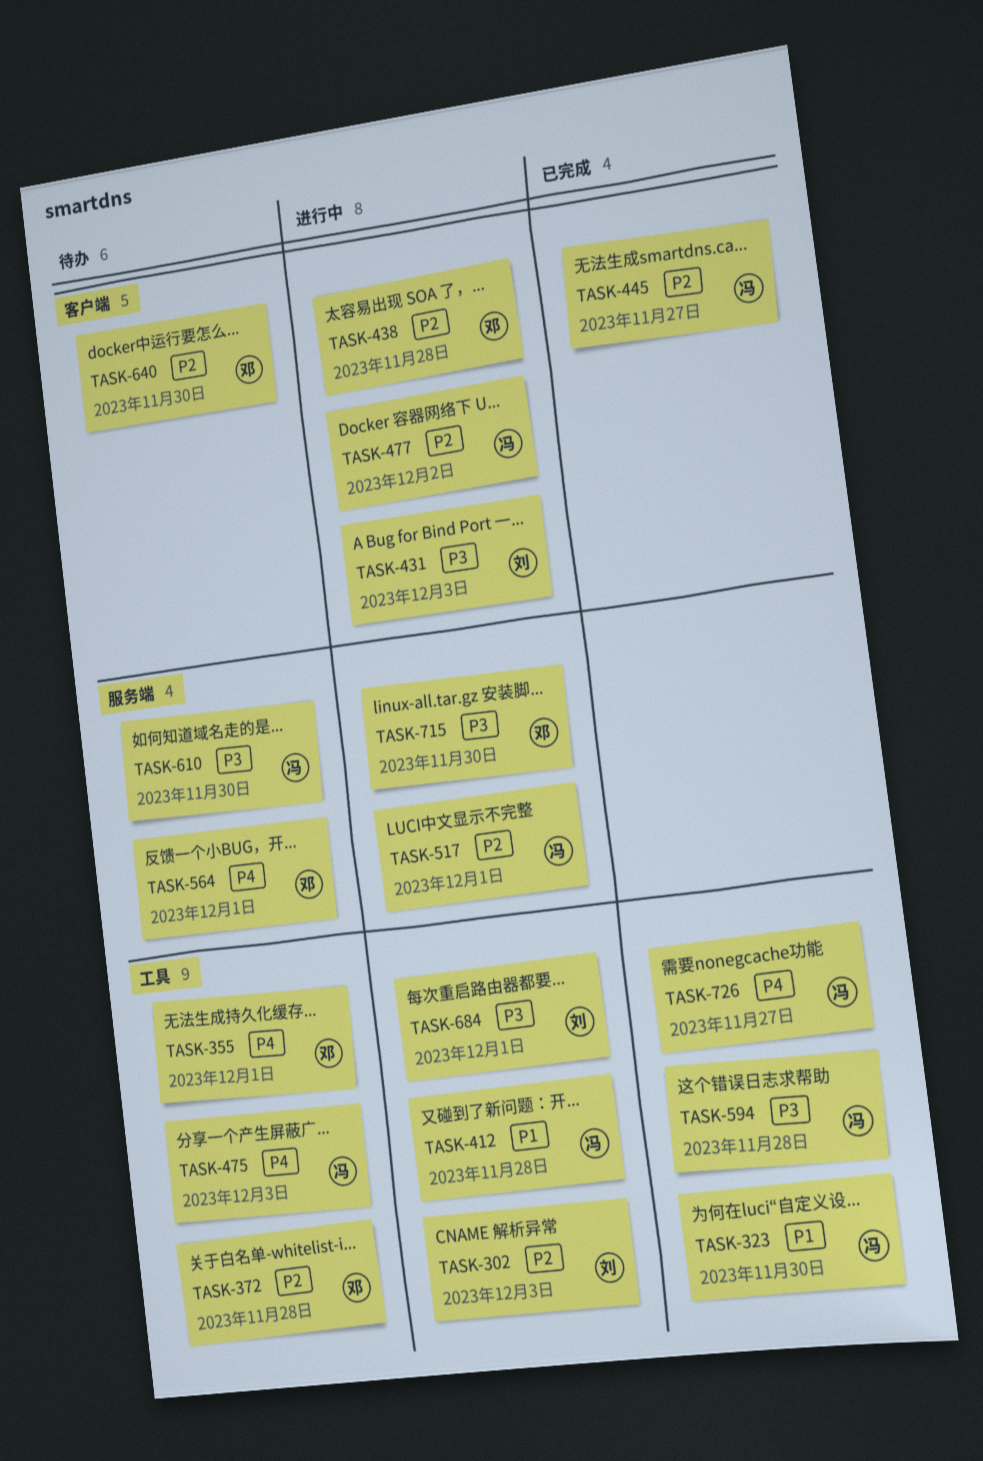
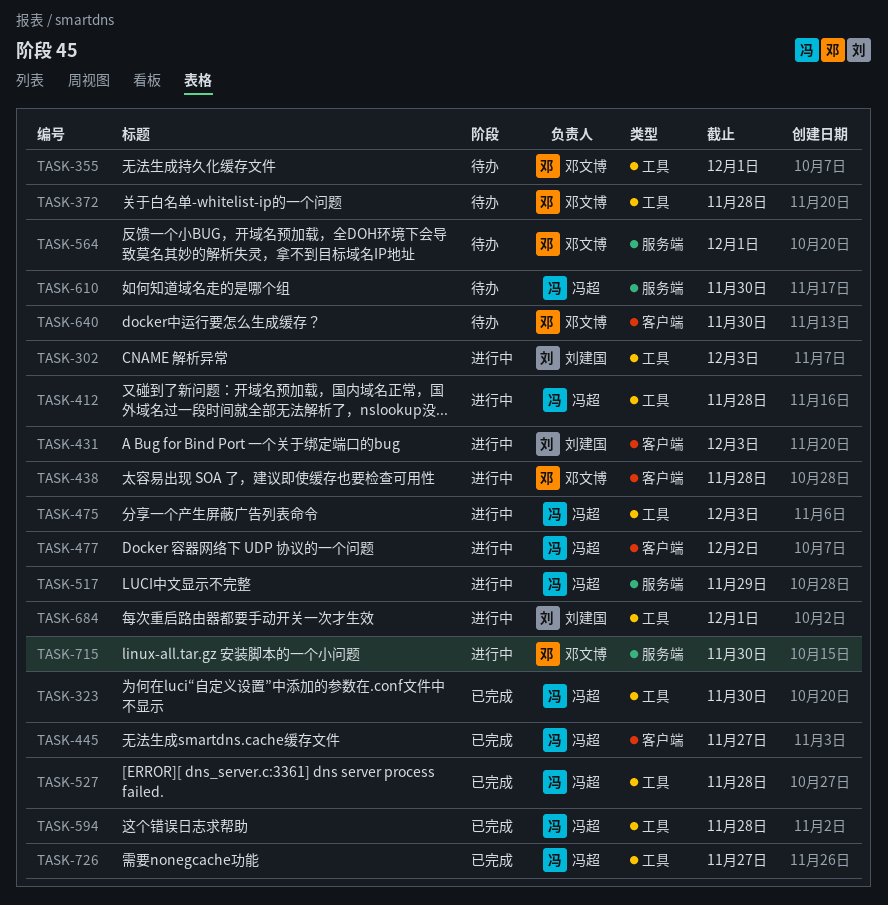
TASK-475, status: 待办 -> 进行中
TASK-517, due: Dec 1 -> Nov 29
TASK-527: none -> present

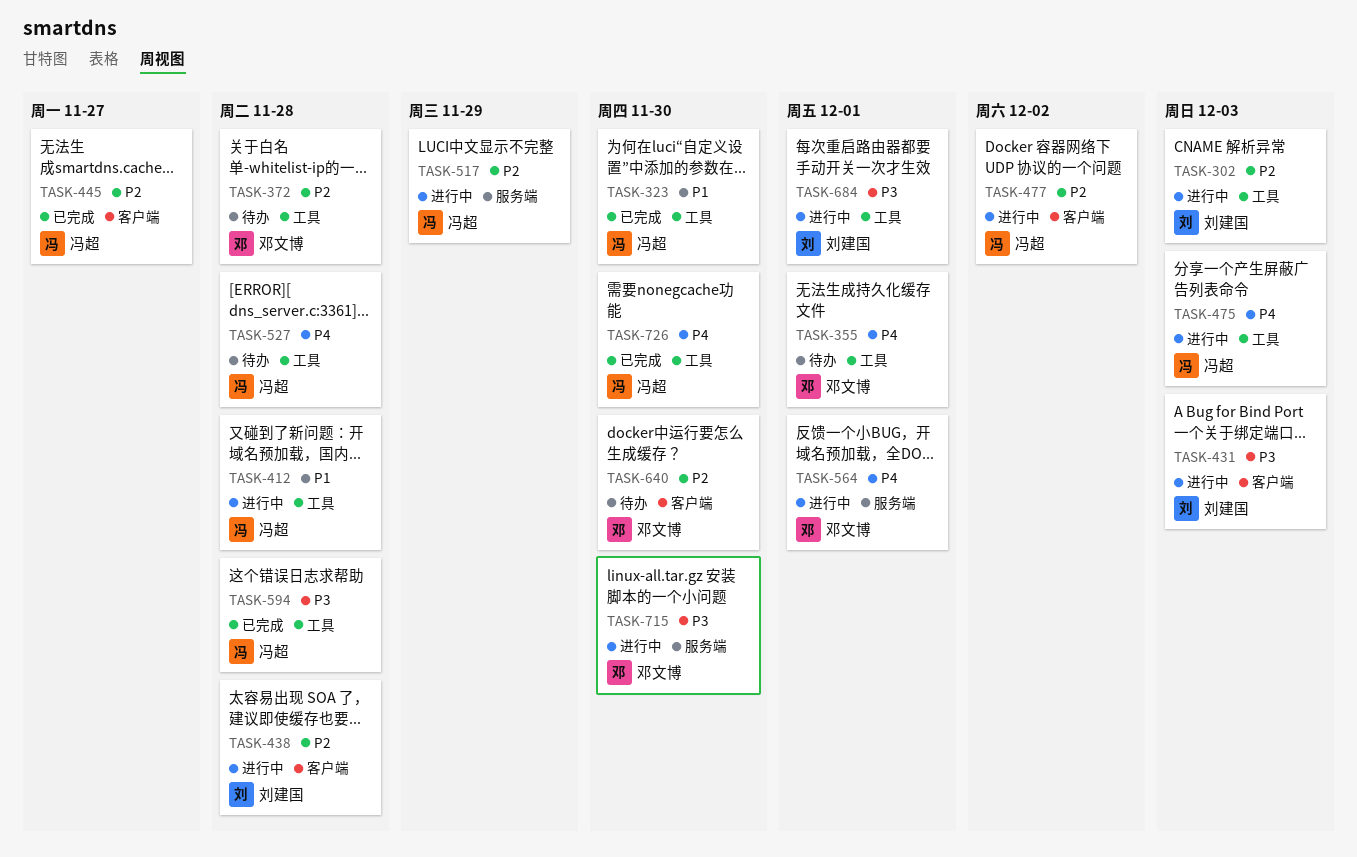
TASK-438, owner: 邓文博 -> 刘建国
TASK-527, status: 已完成 -> 待办
TASK-564, status: 待办 -> 进行中
TASK-610: present -> none
TASK-726, due: Nov 27 -> Nov 30

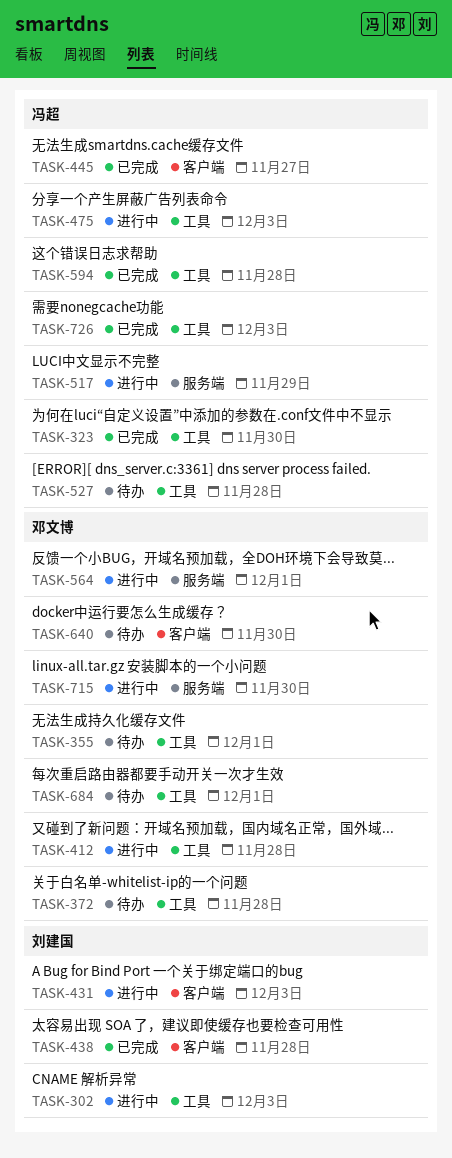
TASK-412, owner: 冯超 -> 邓文博
TASK-438, status: 进行中 -> 已完成
TASK-477: present -> none
TASK-684, status: 进行中 -> 待办
TASK-684, owner: 刘建国 -> 邓文博
TASK-726, due: Nov 30 -> Dec 3

